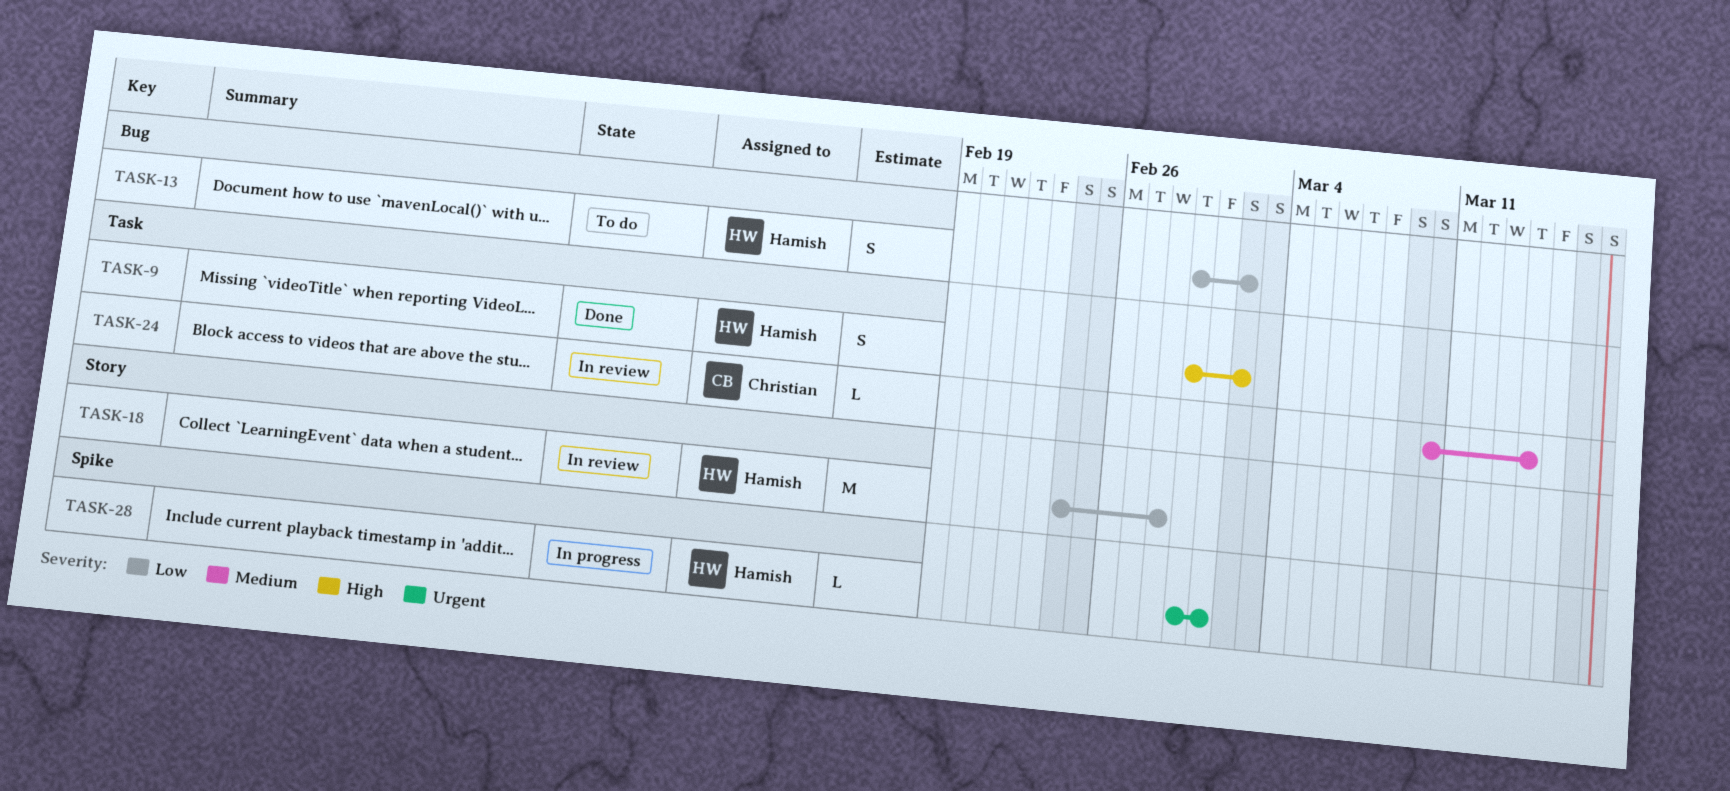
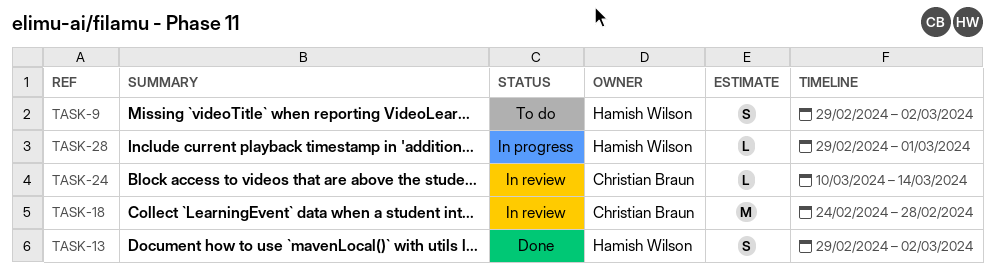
TASK-9, status: Done -> To do
TASK-13, status: To do -> Done
TASK-18, owner: Hamish Wilson -> Christian Braun

